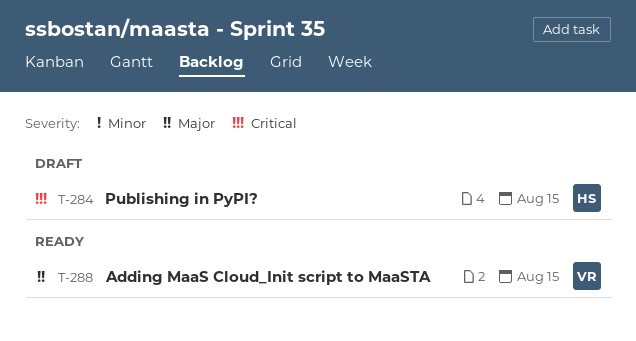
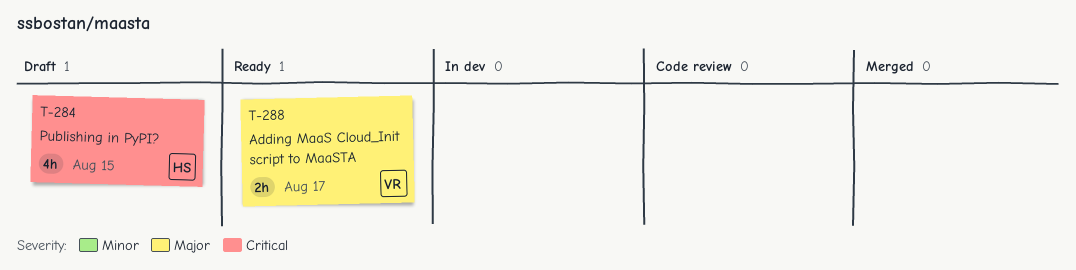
T-288, due: Aug 15 -> Aug 17

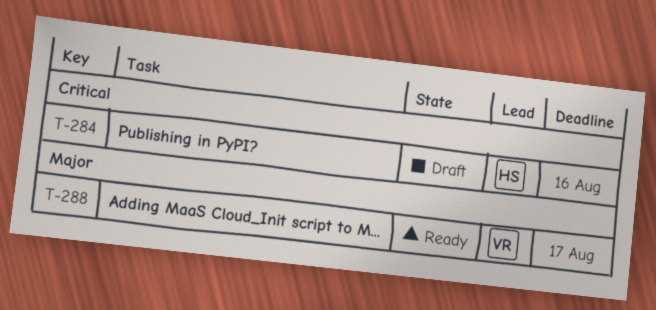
T-284, due: Aug 15 -> Aug 16

